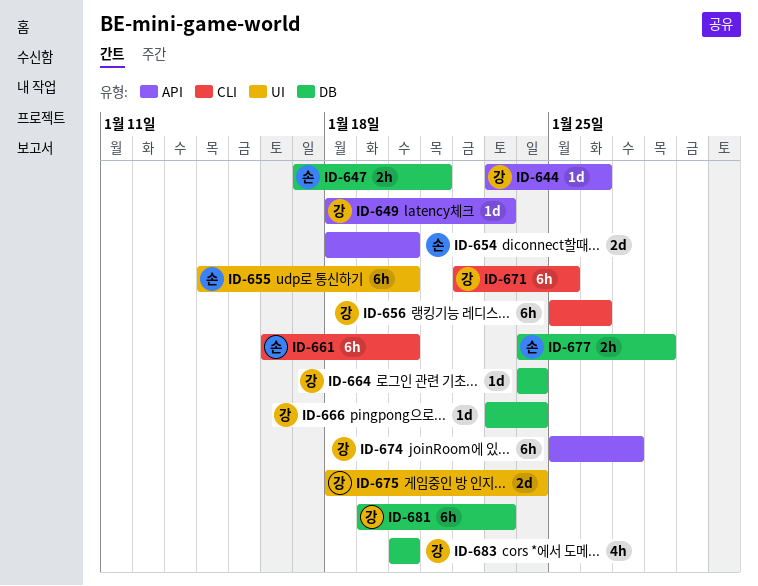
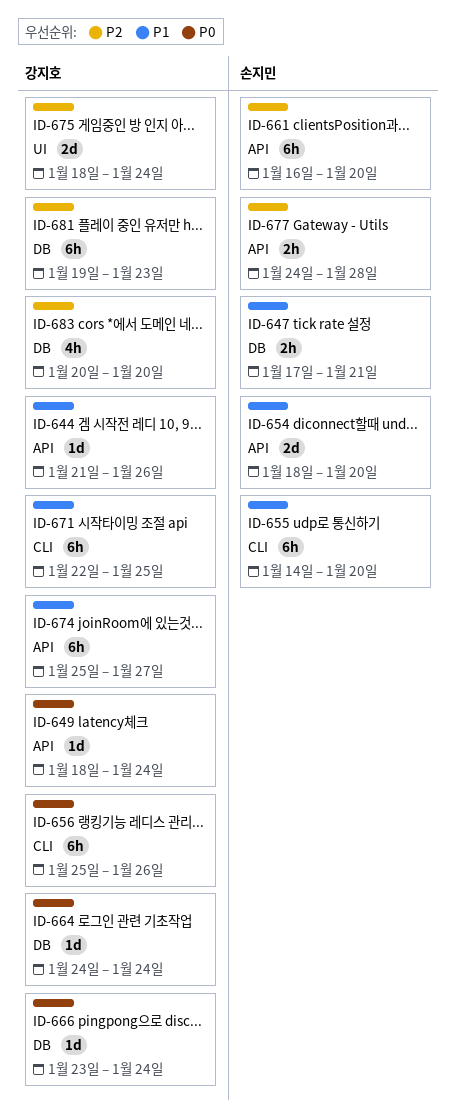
ID-644, start: Jan 23 -> Jan 21
ID-649, due: Jan 23 -> Jan 24
ID-655, label: UI -> CLI
ID-661, label: CLI -> API
ID-677, label: DB -> API

